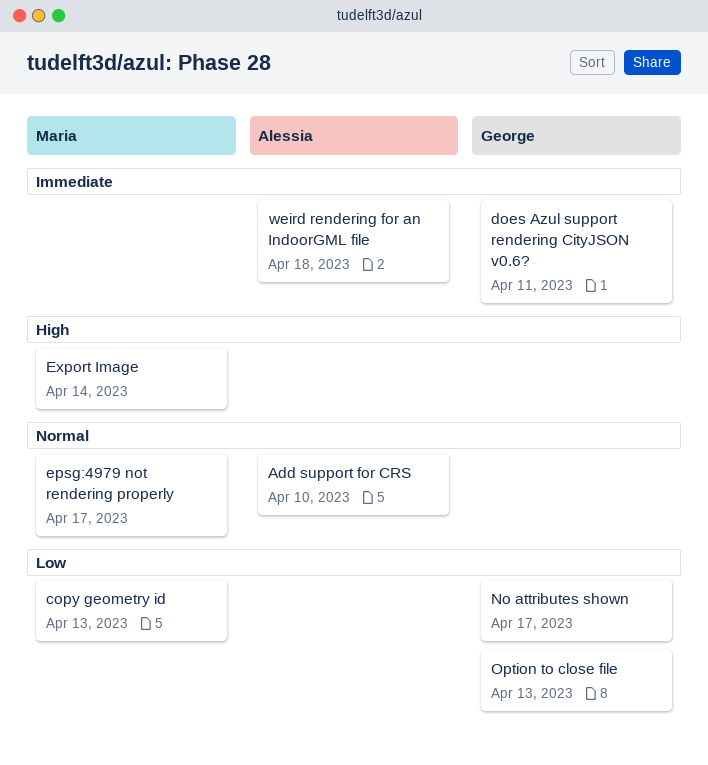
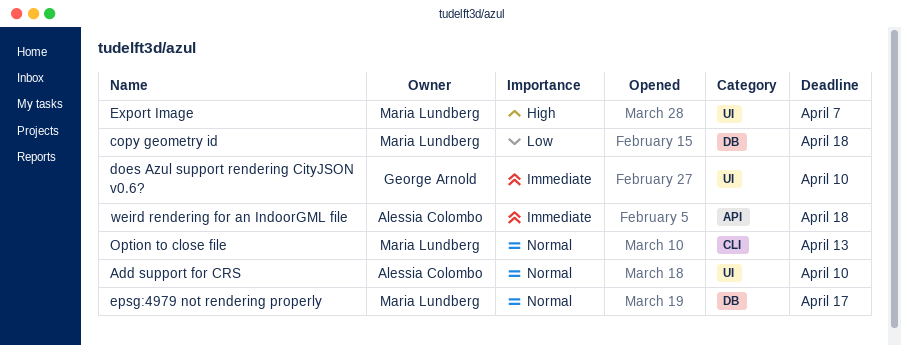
copy geometry id, due: Apr 13 -> Apr 18
does Azul support rendering CityJSON v0.6?, due: Apr 11 -> Apr 10
Export Image, due: Apr 14 -> Apr 7
No attributes shown: present -> none
Option to close file, owner: George Arnold -> Maria Lundberg
Option to close file, priority: Low -> Normal

